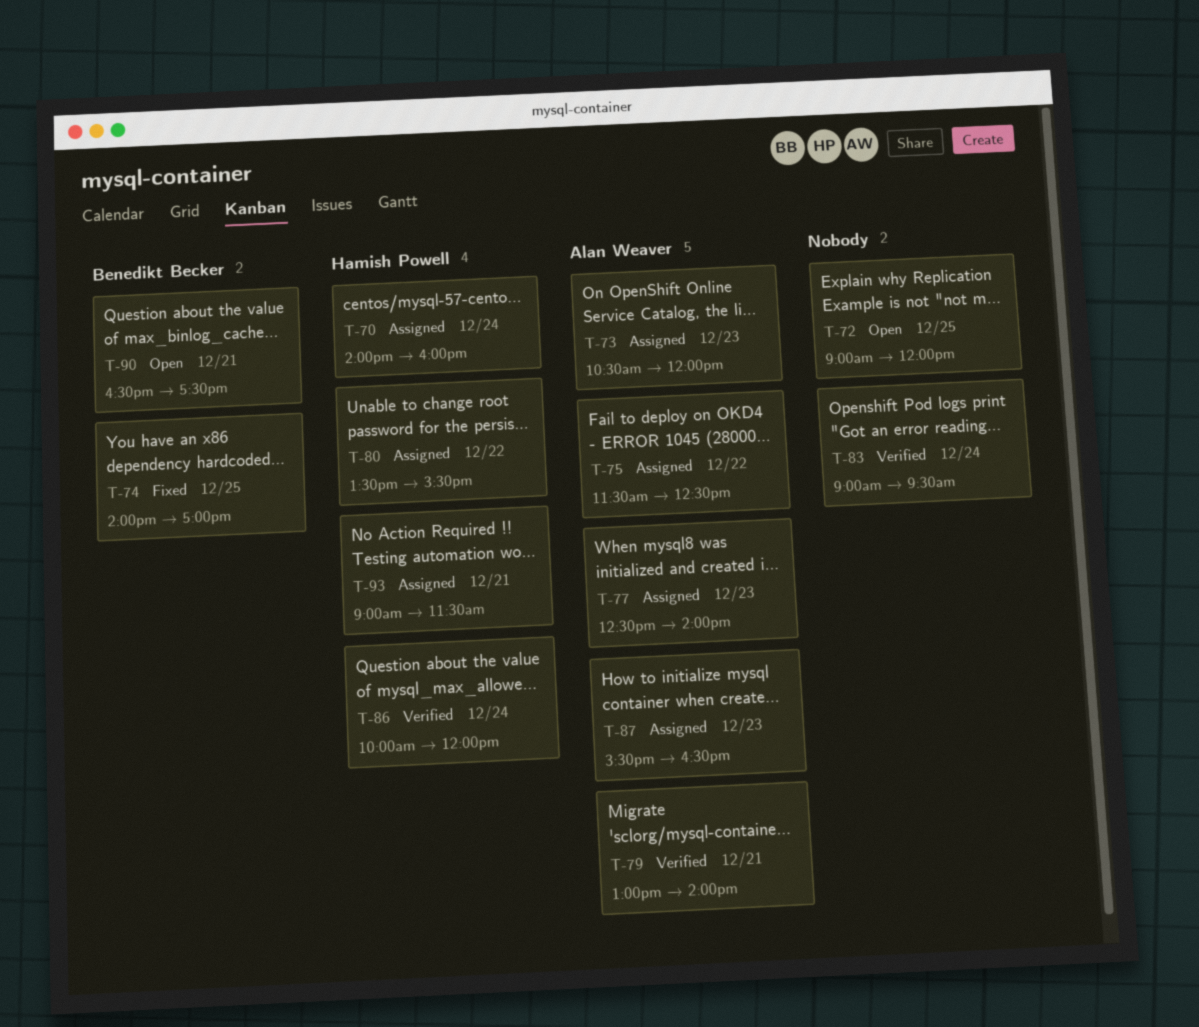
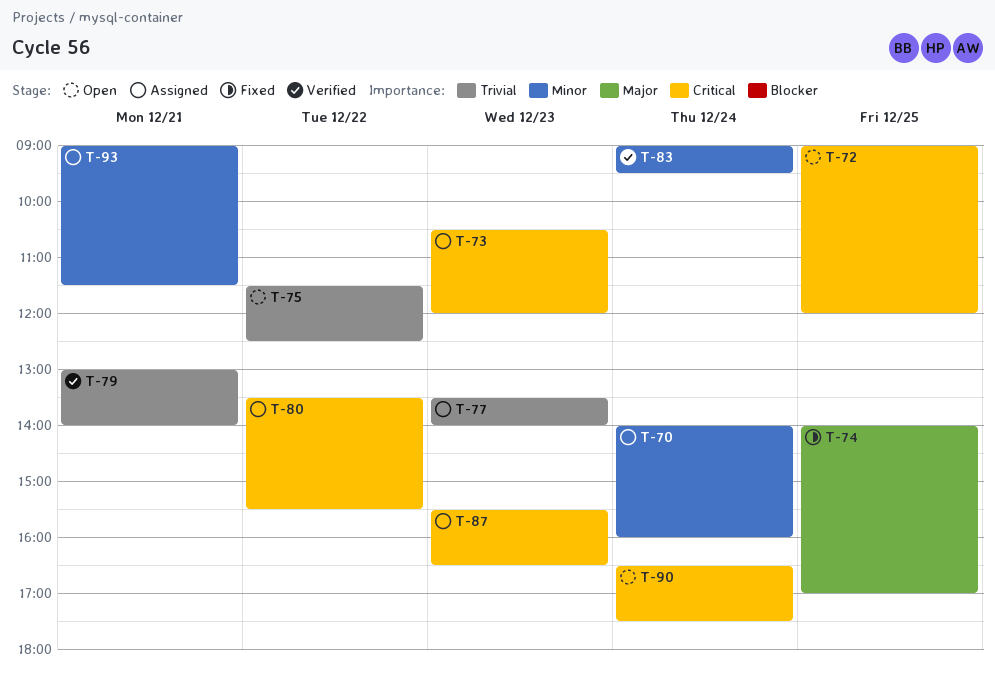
T-75, status: Assigned -> Open
T-77, begins: 12:30 -> 13:30
T-86: present -> none
T-90, day: Dec 21 -> Dec 24

